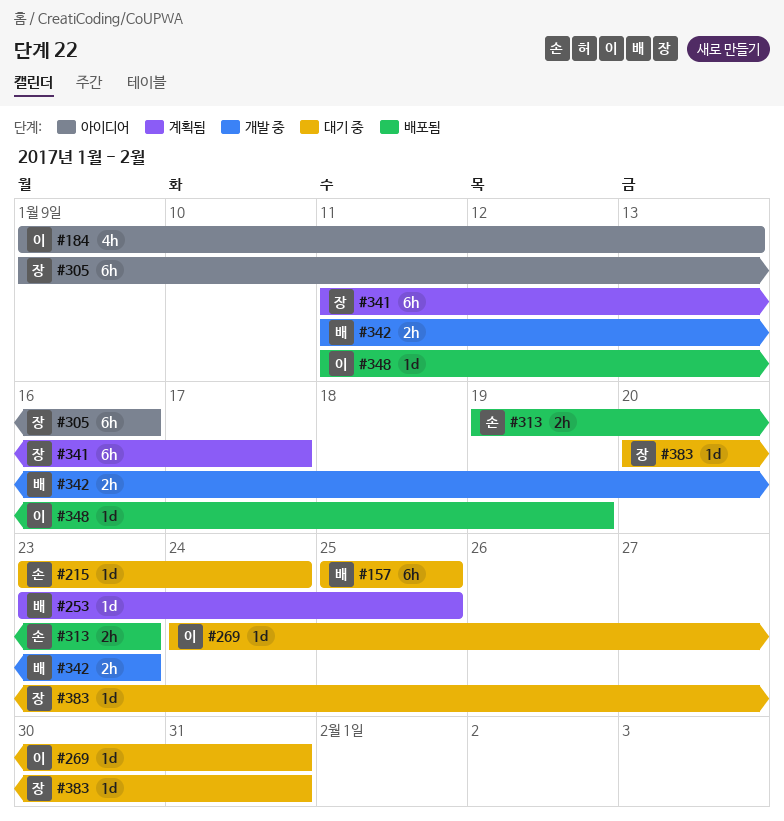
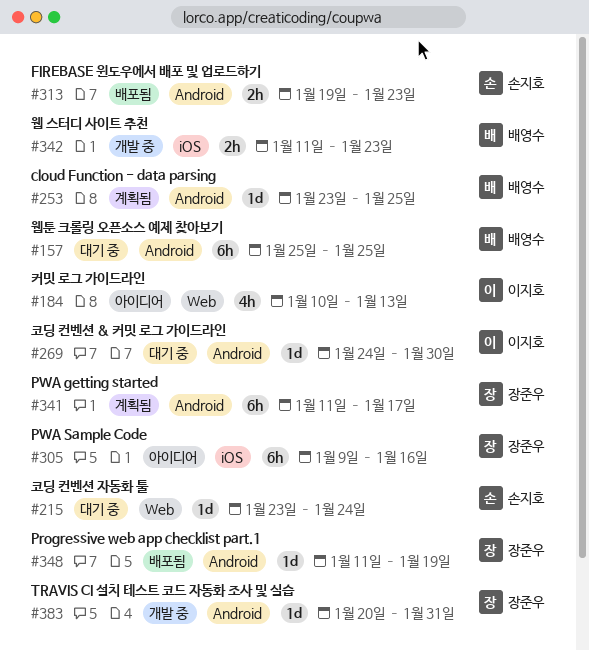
#184, start: Jan 9 -> Jan 10
#269, due: Jan 31 -> Jan 30
#348, owner: 이지호 -> 장준우
#383, status: 대기 중 -> 개발 중

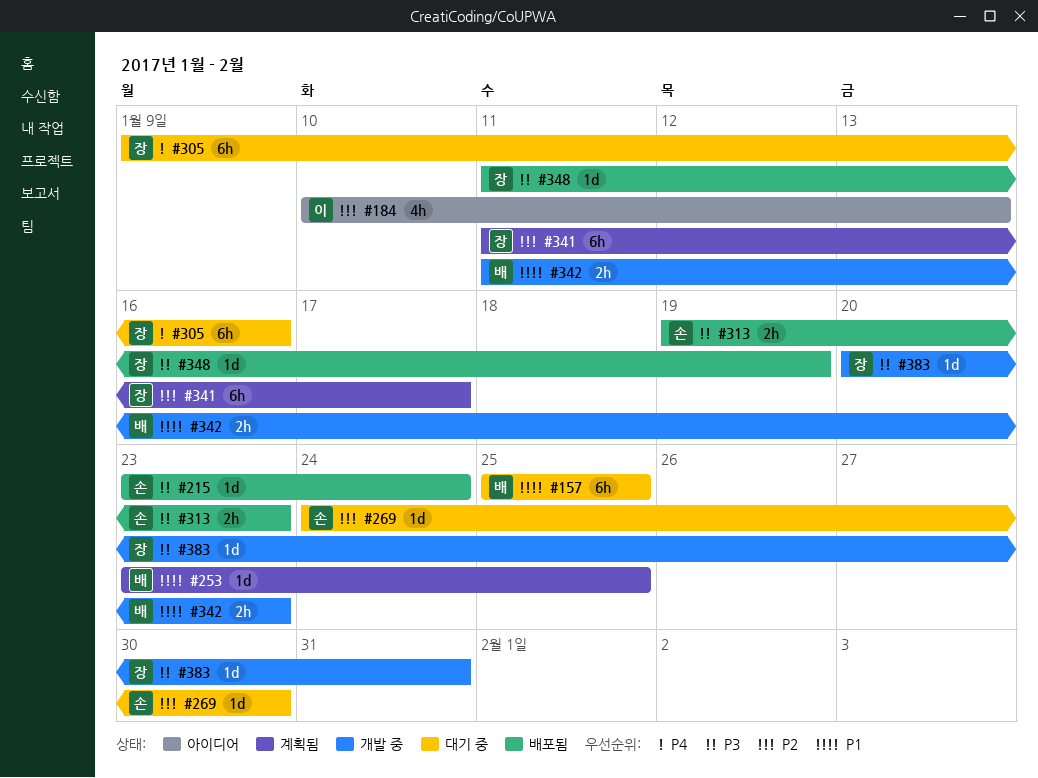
#215, status: 대기 중 -> 배포됨
#269, owner: 이지호 -> 손지호
#305, status: 아이디어 -> 대기 중

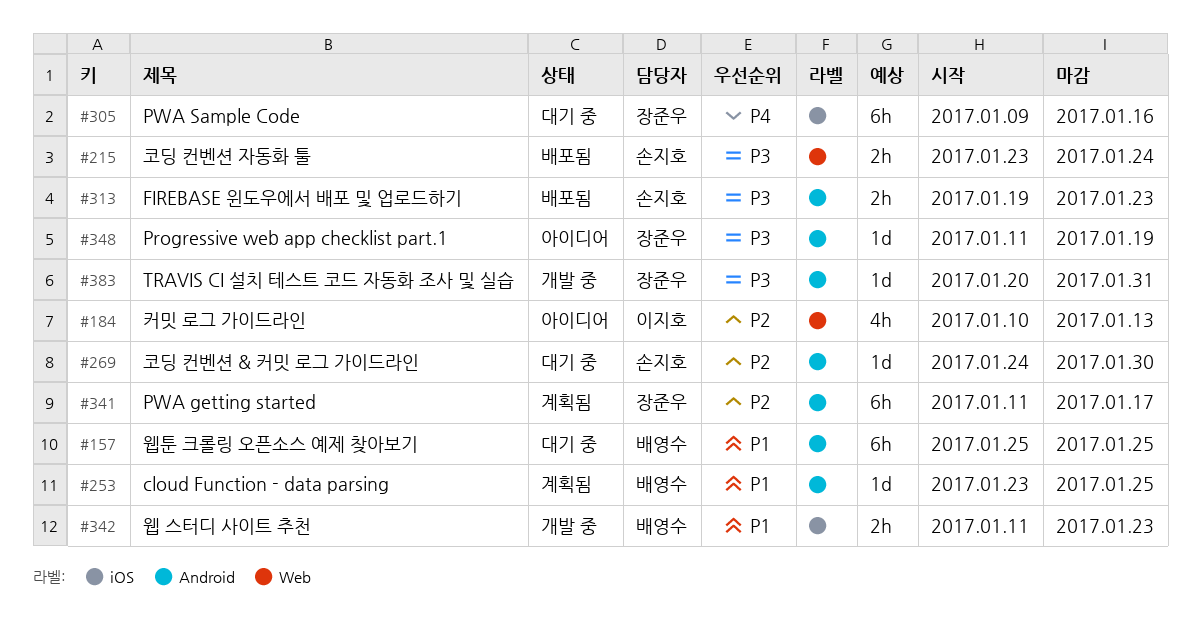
#215, estimate: 1d -> 2h
#348, status: 배포됨 -> 아이디어

